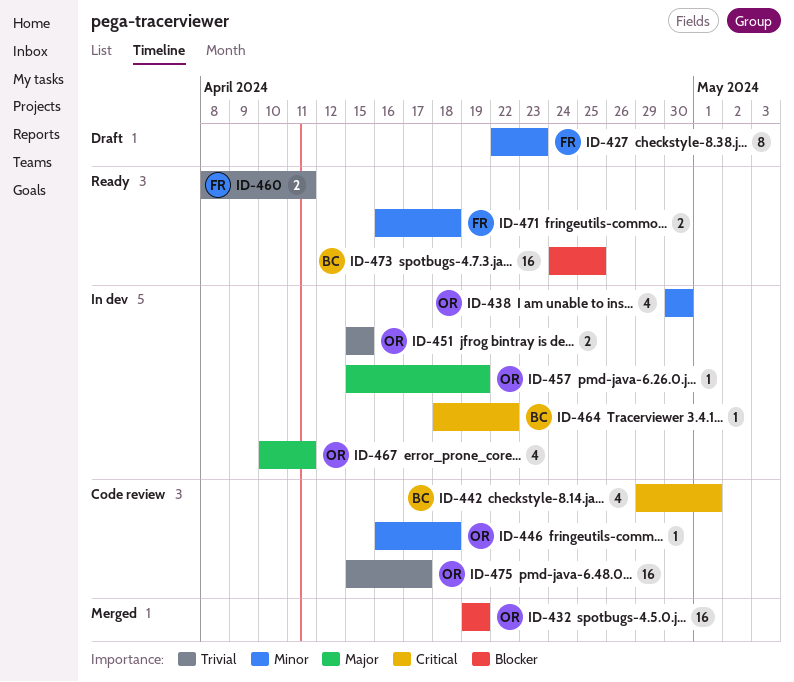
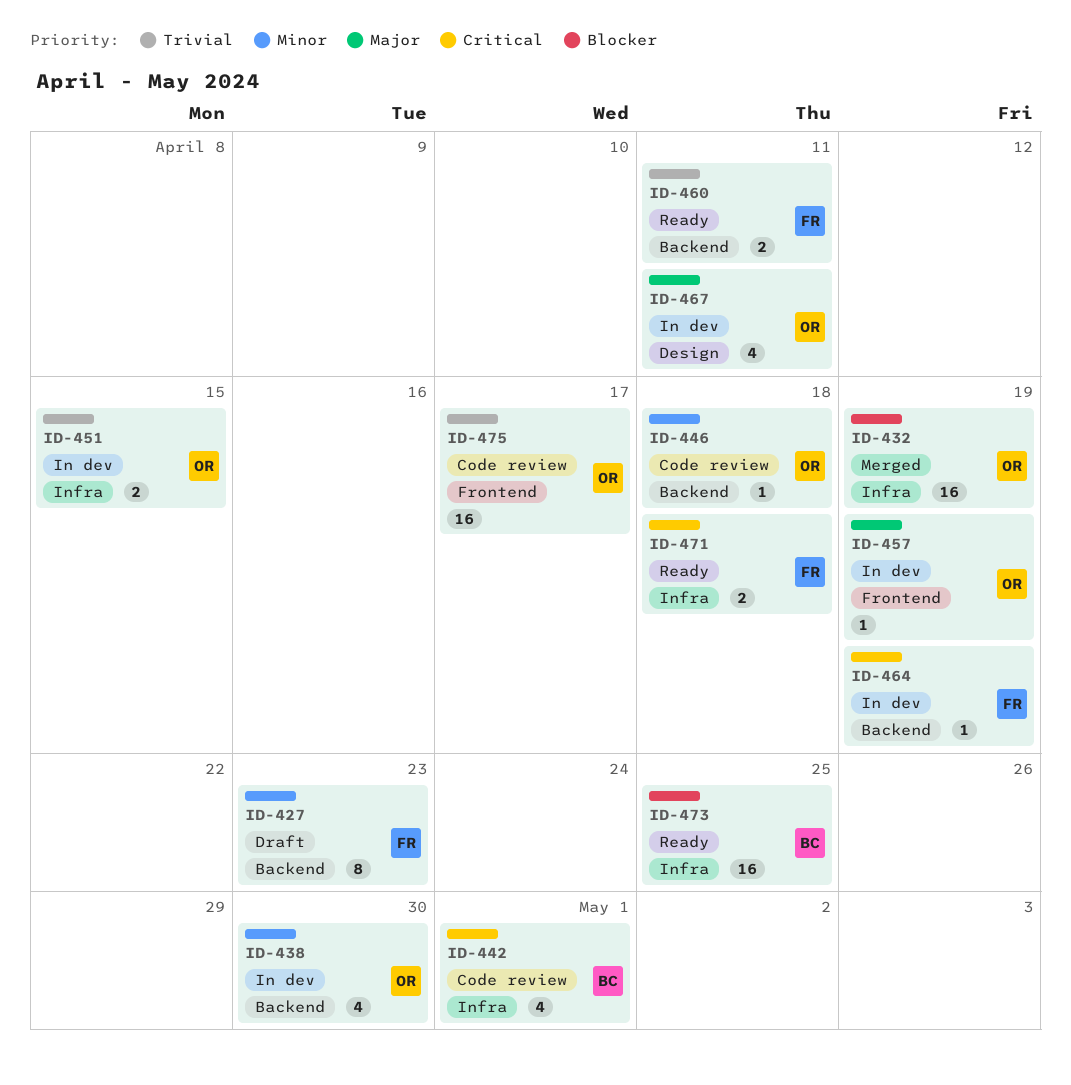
ID-464, owner: BC -> FR
ID-464, due: Apr 22 -> Apr 19
ID-471, priority: Minor -> Critical

